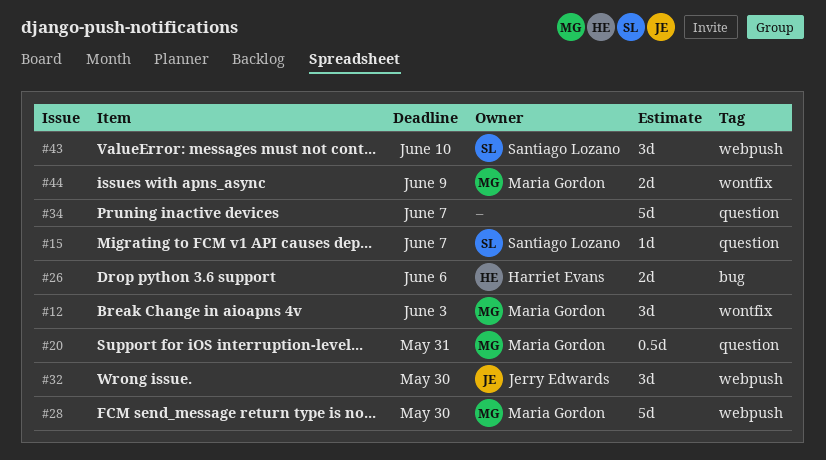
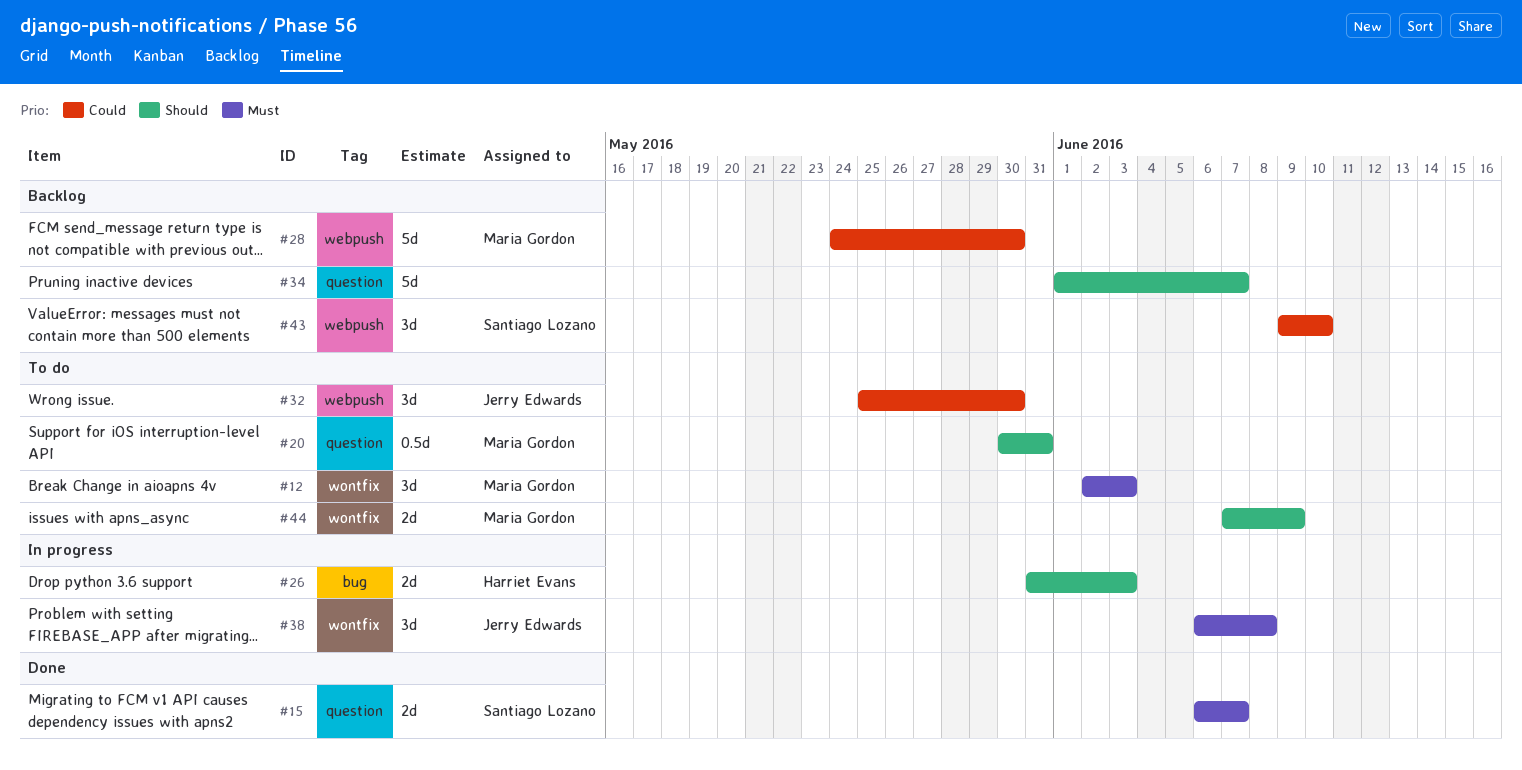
#15, estimate: 1d -> 2d
#26, due: Jun 6 -> Jun 3
#38: none -> present

